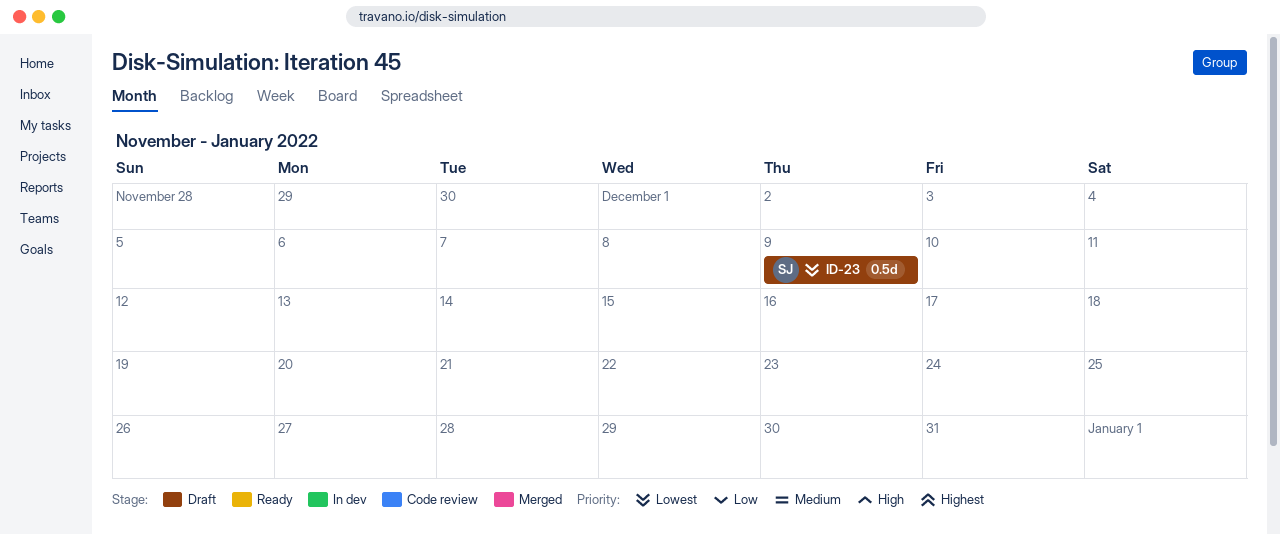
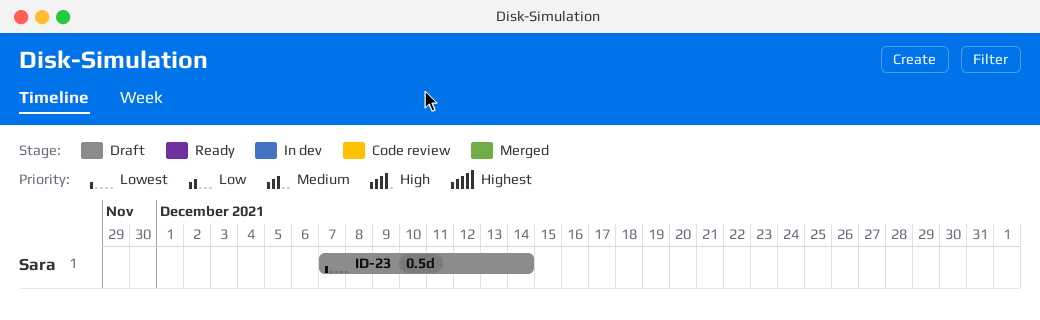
ID-23, start: Dec 9 -> Dec 7
ID-23, due: Dec 9 -> Dec 14

